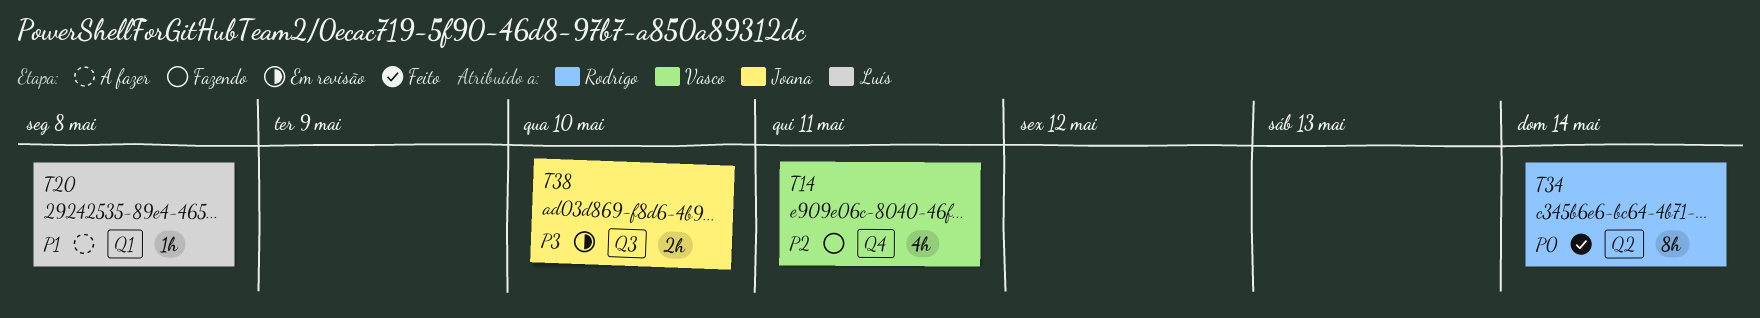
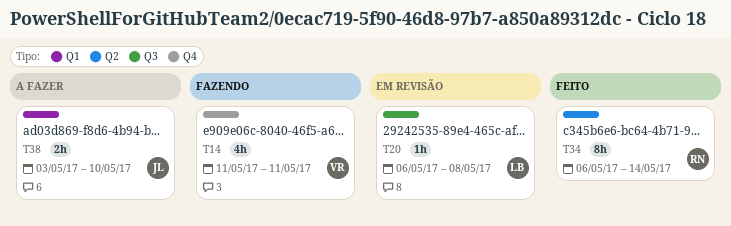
T20, status: A fazer -> Em revisão
T20, label: Q1 -> Q3
T38, status: Em revisão -> A fazer
T38, label: Q3 -> Q1

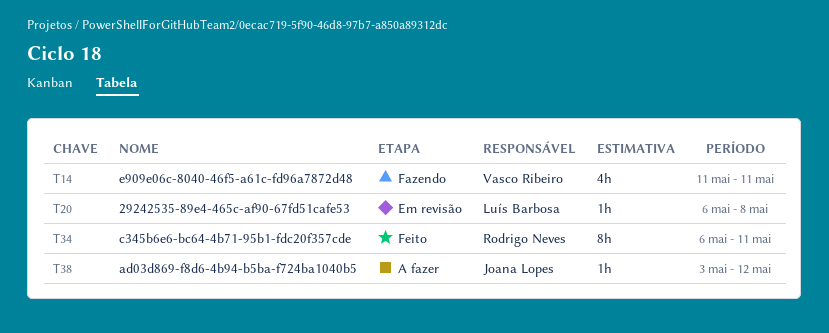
T34, due: May 14 -> May 11
T38, estimate: 2h -> 1h
T38, due: May 10 -> May 12

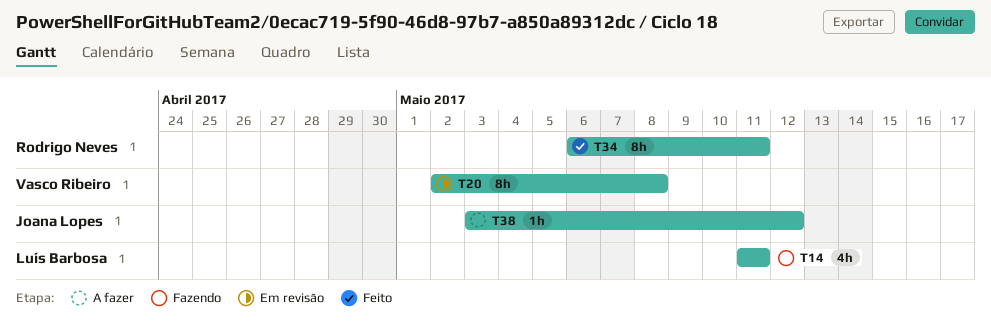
T14, owner: Vasco Ribeiro -> Luís Barbosa
T20, owner: Luís Barbosa -> Vasco Ribeiro
T20, estimate: 1h -> 8h
T20, start: May 6 -> May 2

